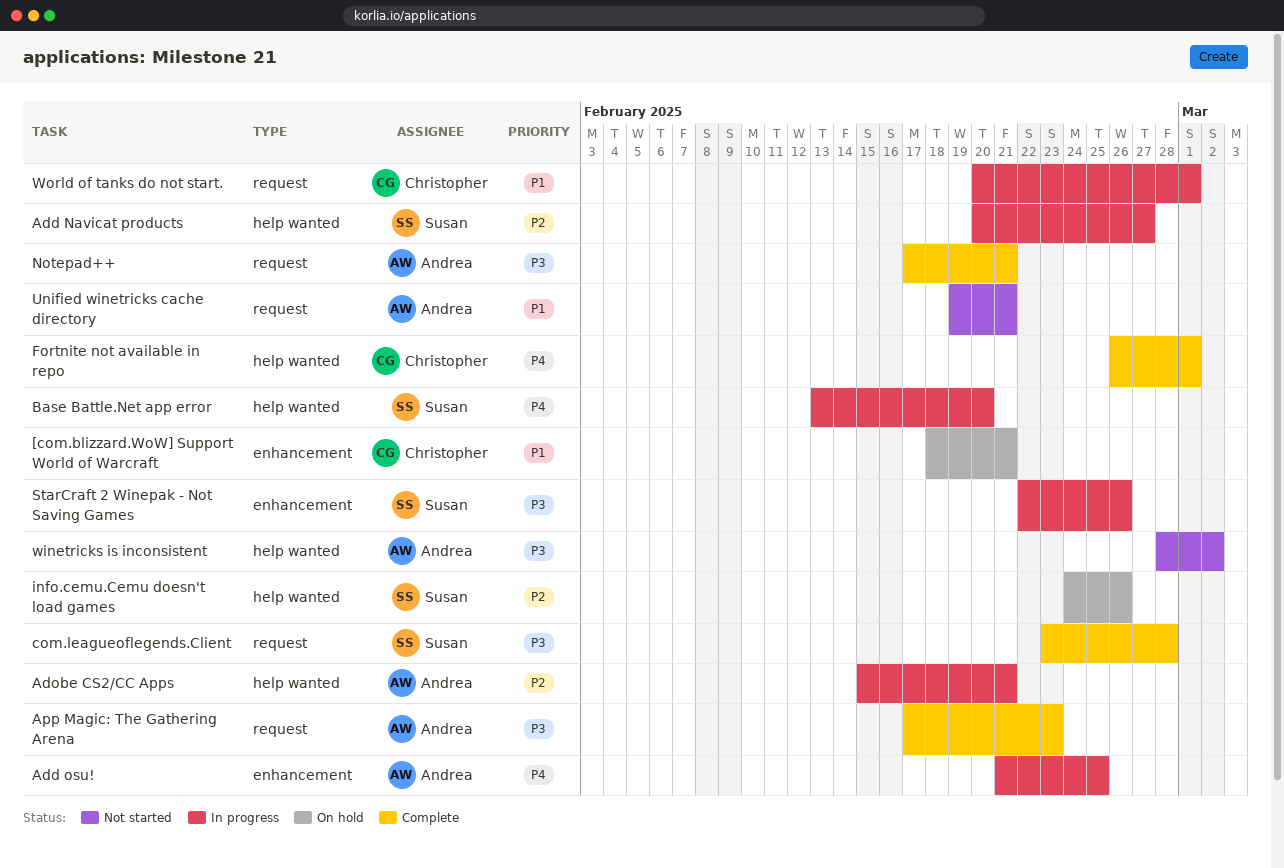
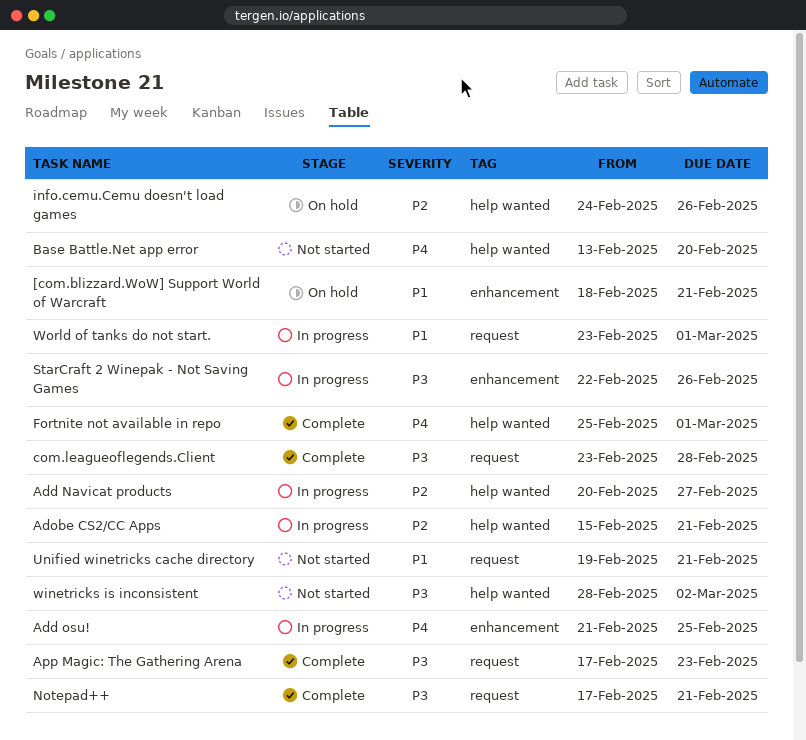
Base Battle.Net app error, status: In progress -> Not started
Fortnite not available in repo, start: Feb 26 -> Feb 25
World of tanks do not start., start: Feb 20 -> Feb 23

